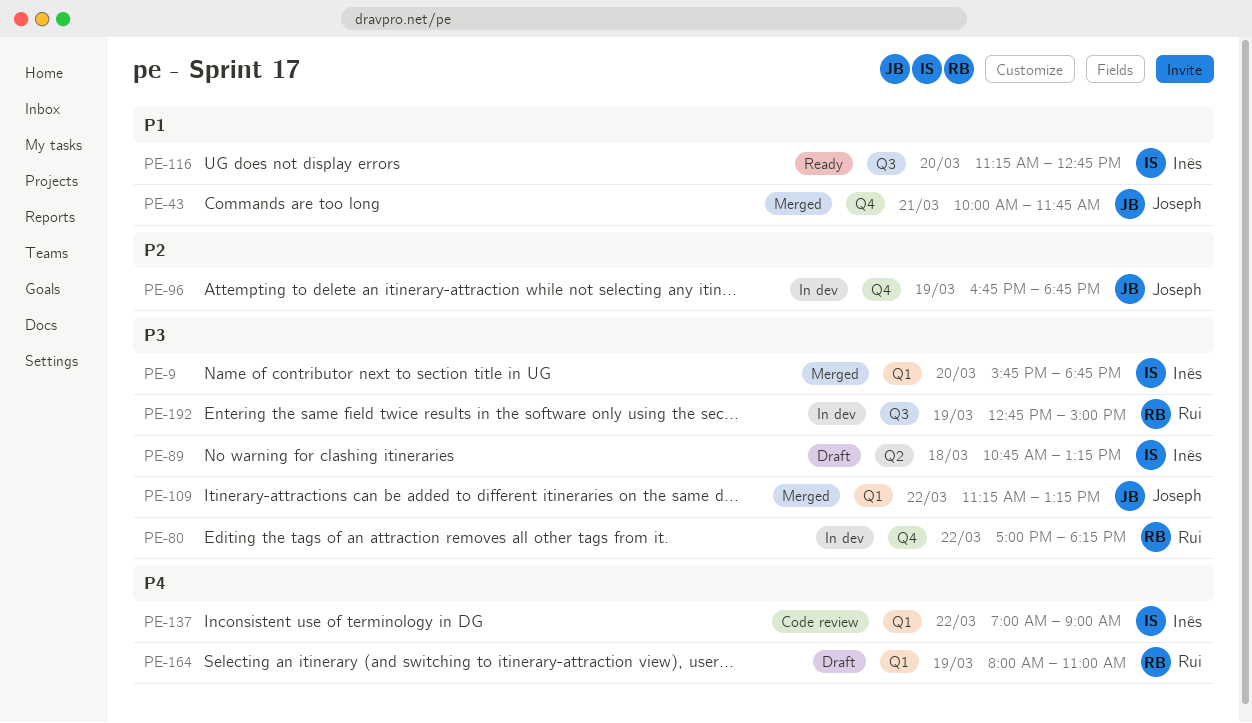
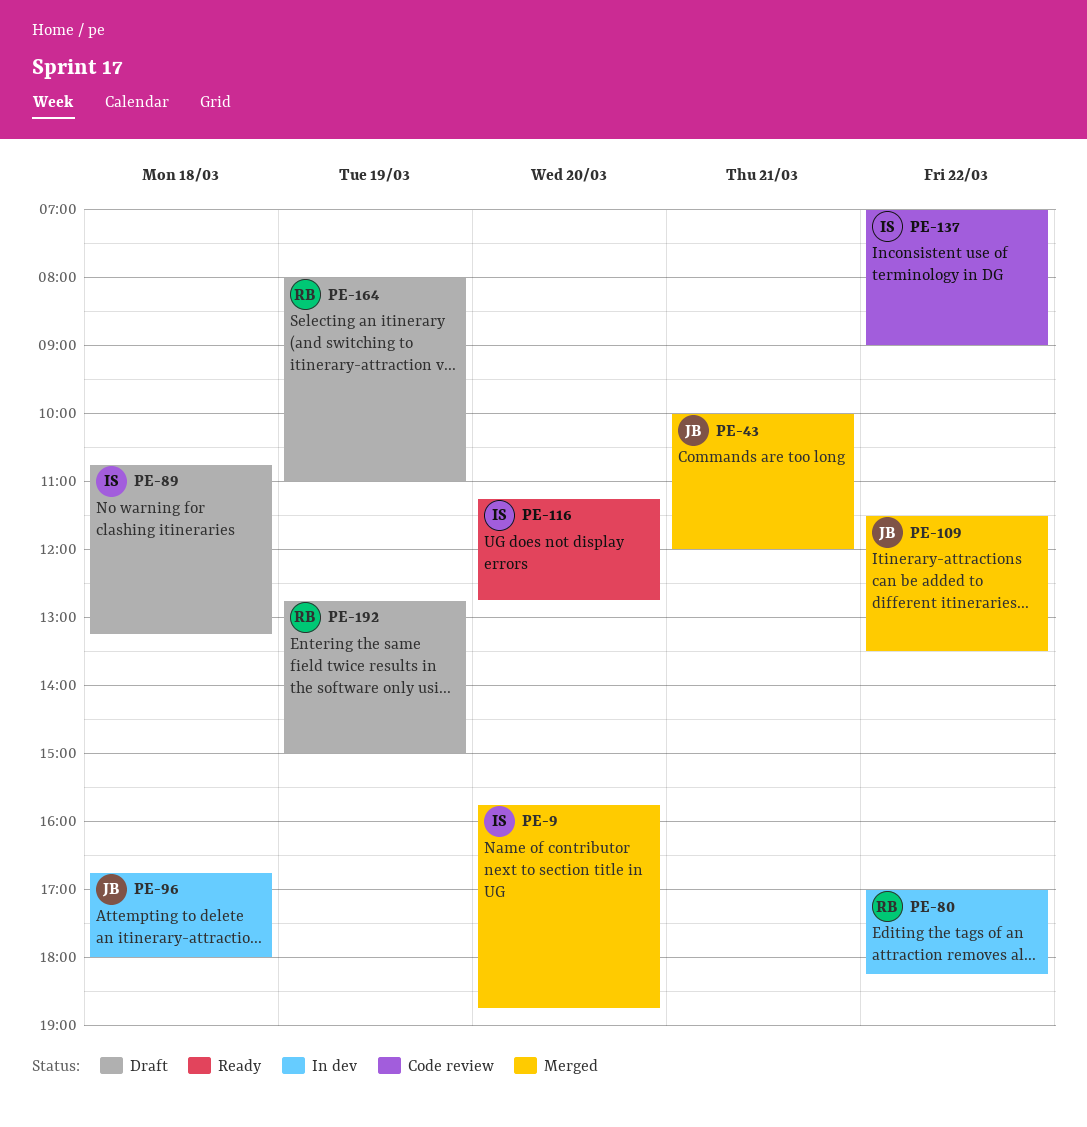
PE-43, ends: 11:45 -> 12:00
PE-96, day: Mar 19 -> Mar 18
PE-96, ends: 18:45 -> 18:00
PE-109, begins: 11:15 -> 11:30
PE-109, ends: 13:15 -> 13:30
PE-192, status: In dev -> Draft

